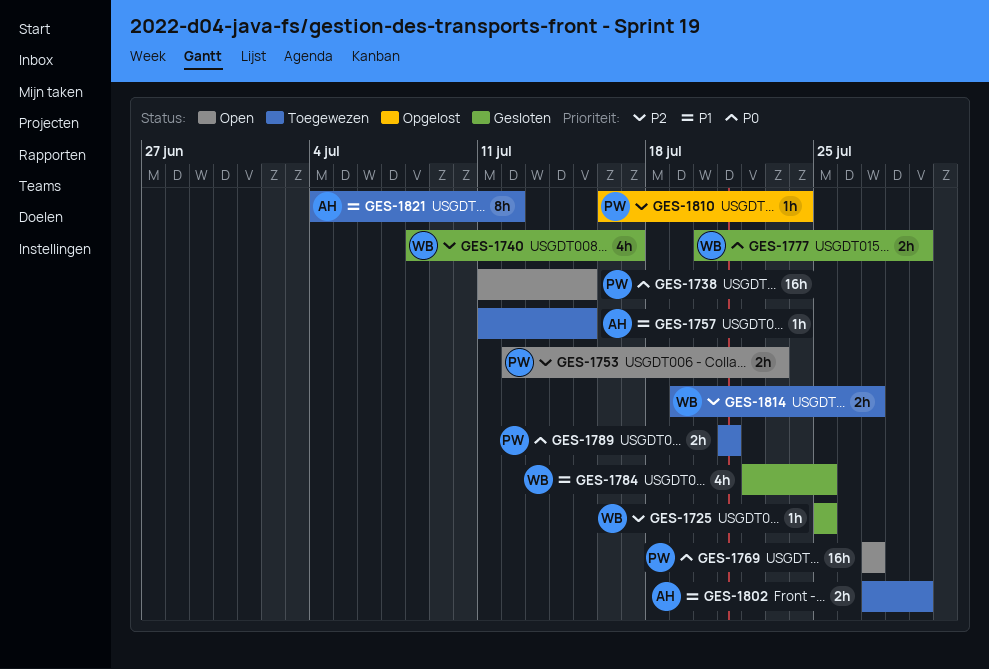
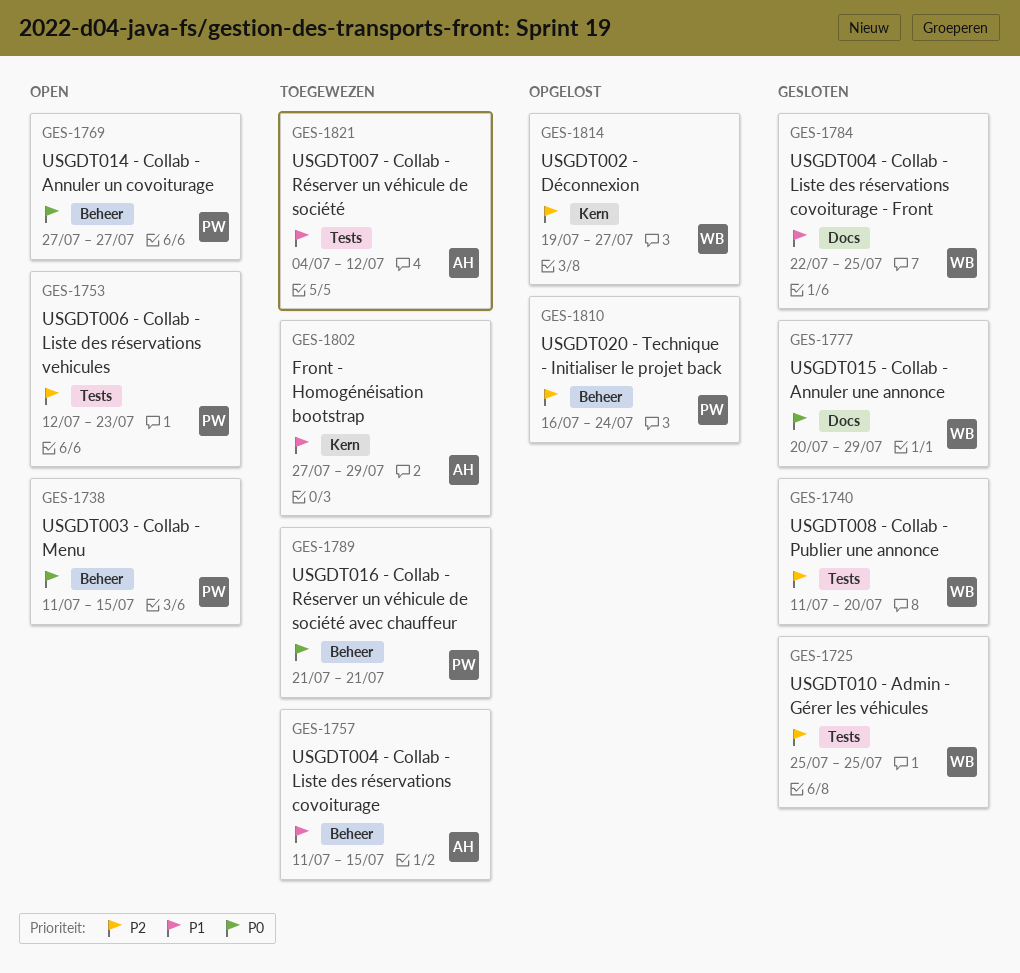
GES-1740, start: Jul 8 -> Jul 11
GES-1740, due: Jul 17 -> Jul 20
GES-1814, status: Toegewezen -> Opgelost

